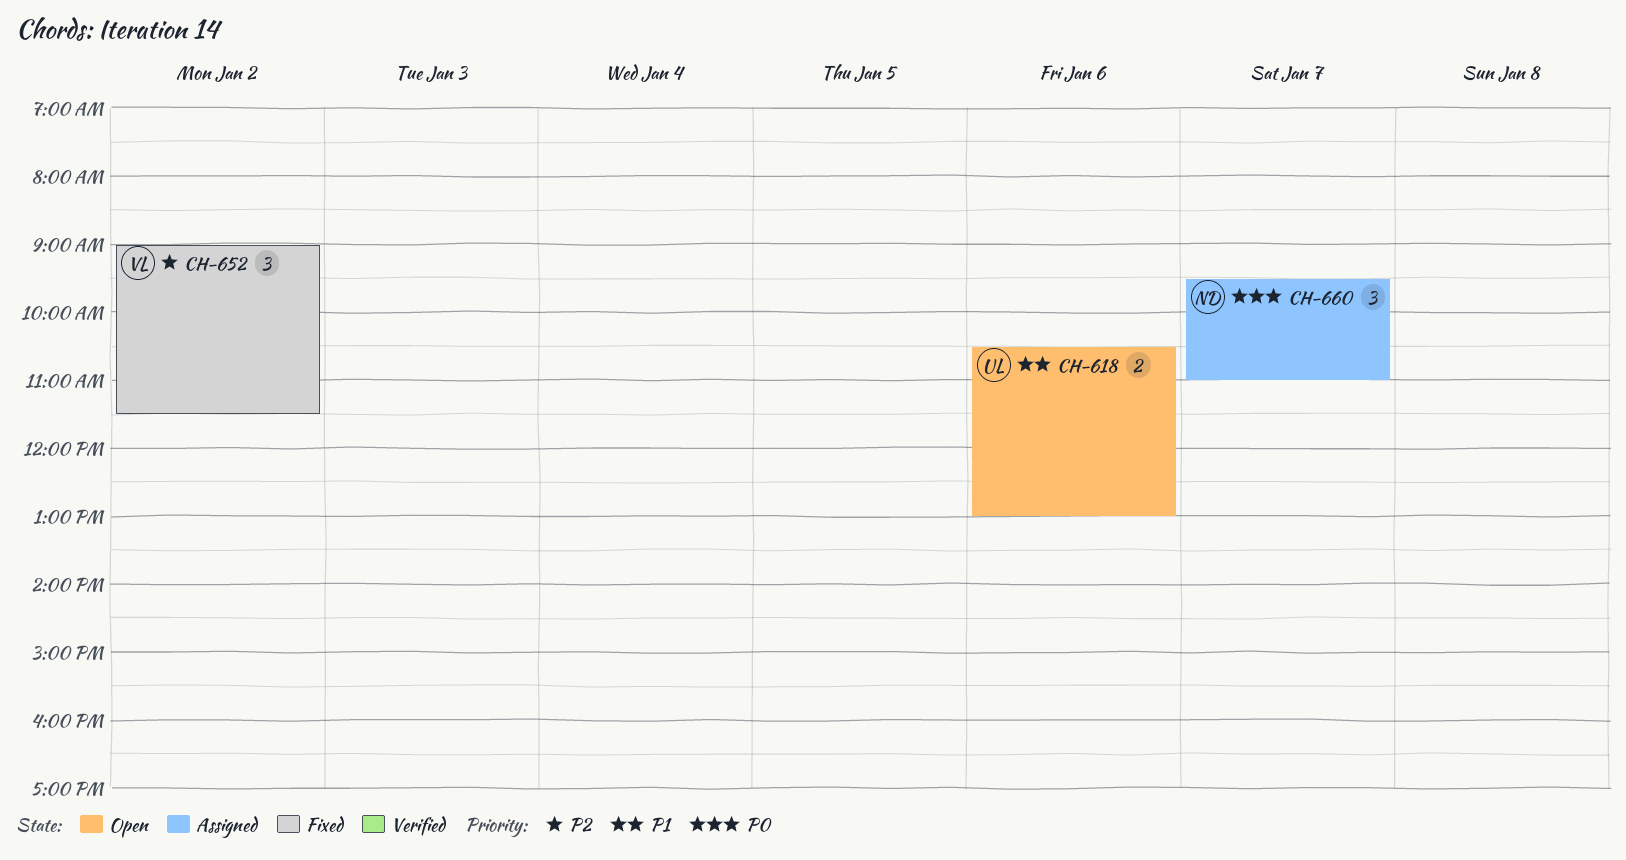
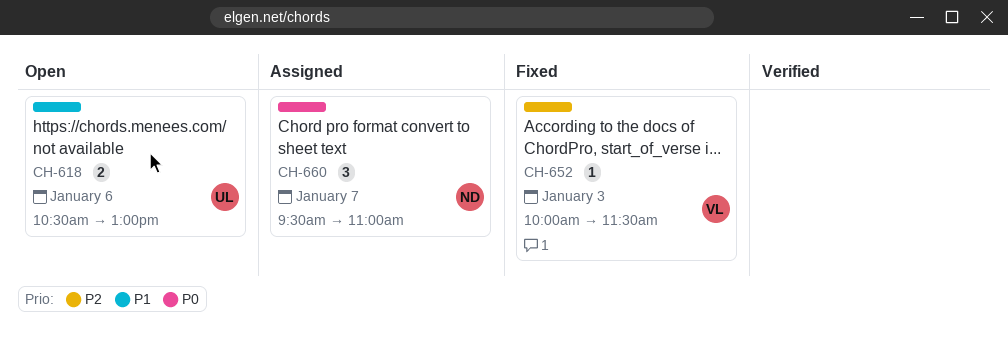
CH-652, estimate: 3 -> 1
CH-652, day: Jan 2 -> Jan 3
CH-652, begins: 09:00 -> 10:00

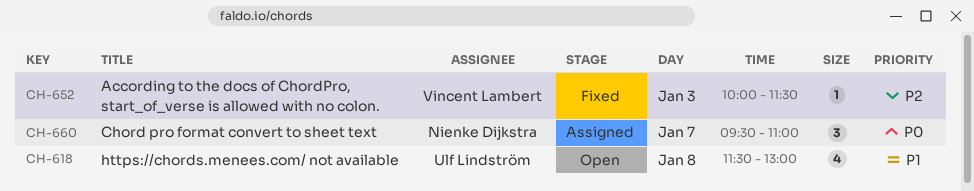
CH-618, estimate: 2 -> 4
CH-618, day: Jan 6 -> Jan 8
CH-618, begins: 10:30 -> 11:30

